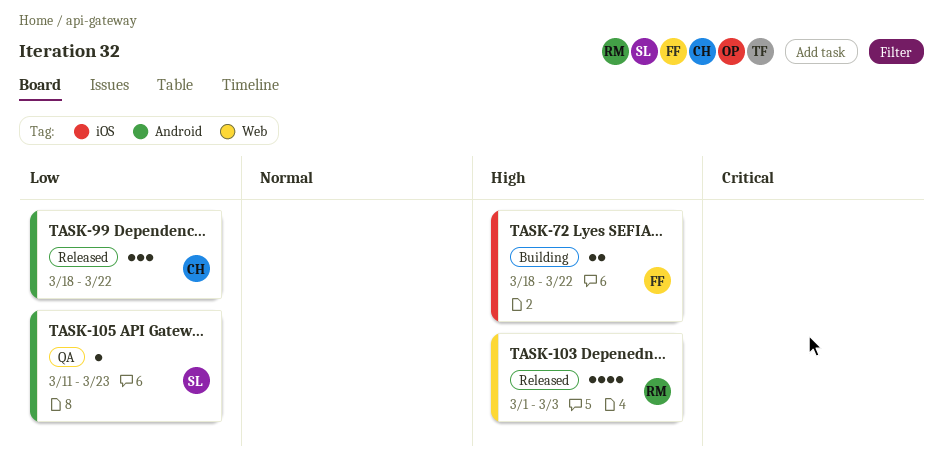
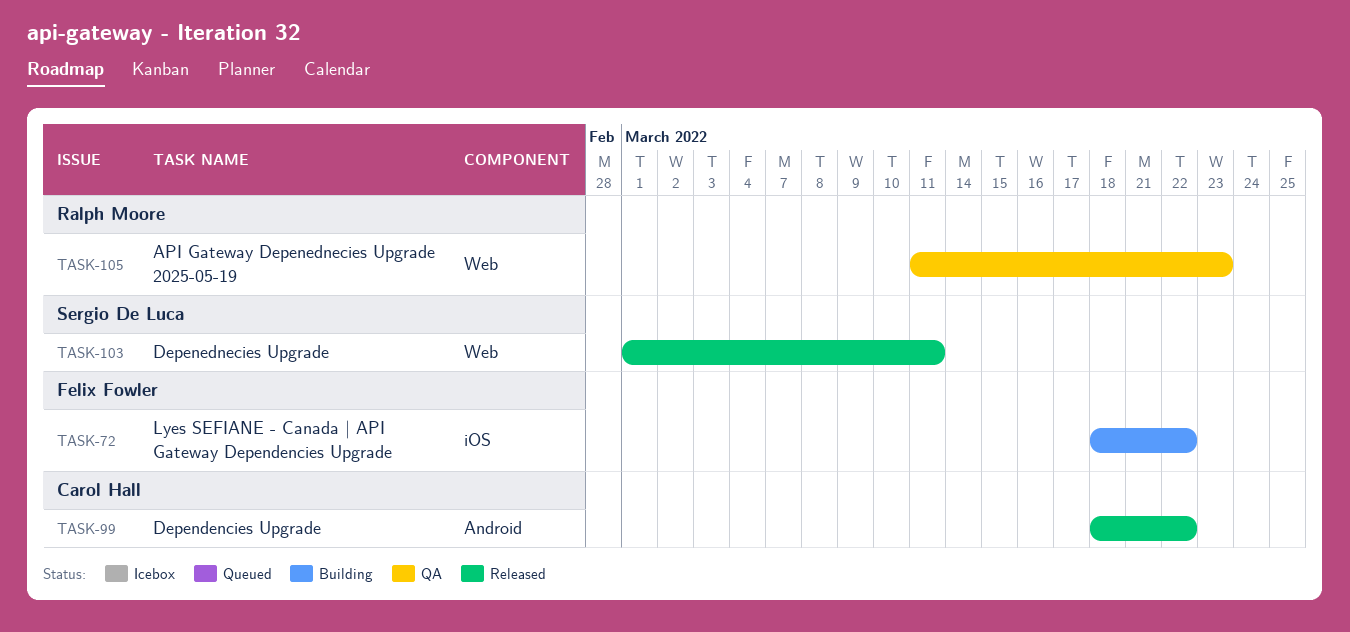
TASK-103, owner: Ralph Moore -> Sergio De Luca
TASK-103, due: Mar 3 -> Mar 11
TASK-105, owner: Sergio De Luca -> Ralph Moore
TASK-105, label: Android -> Web

